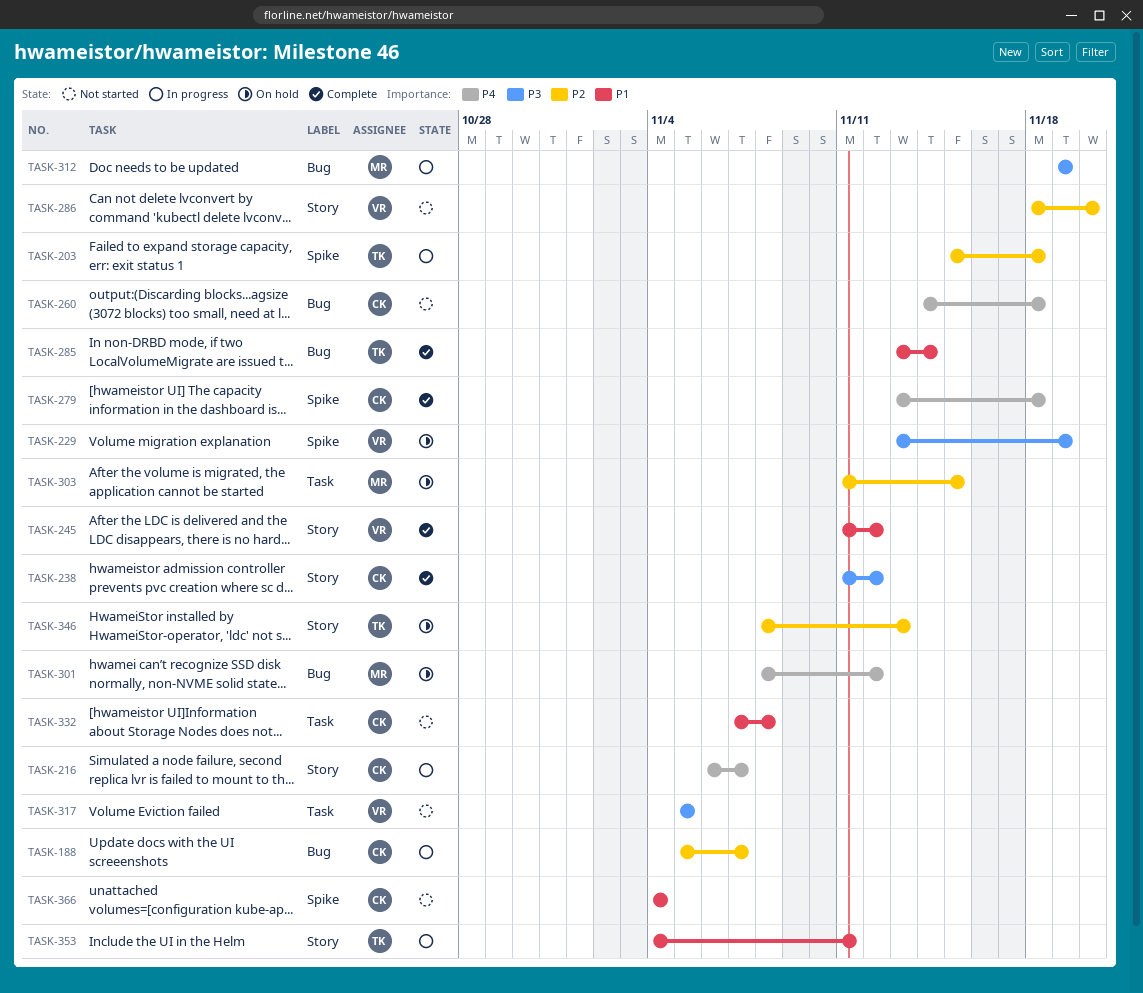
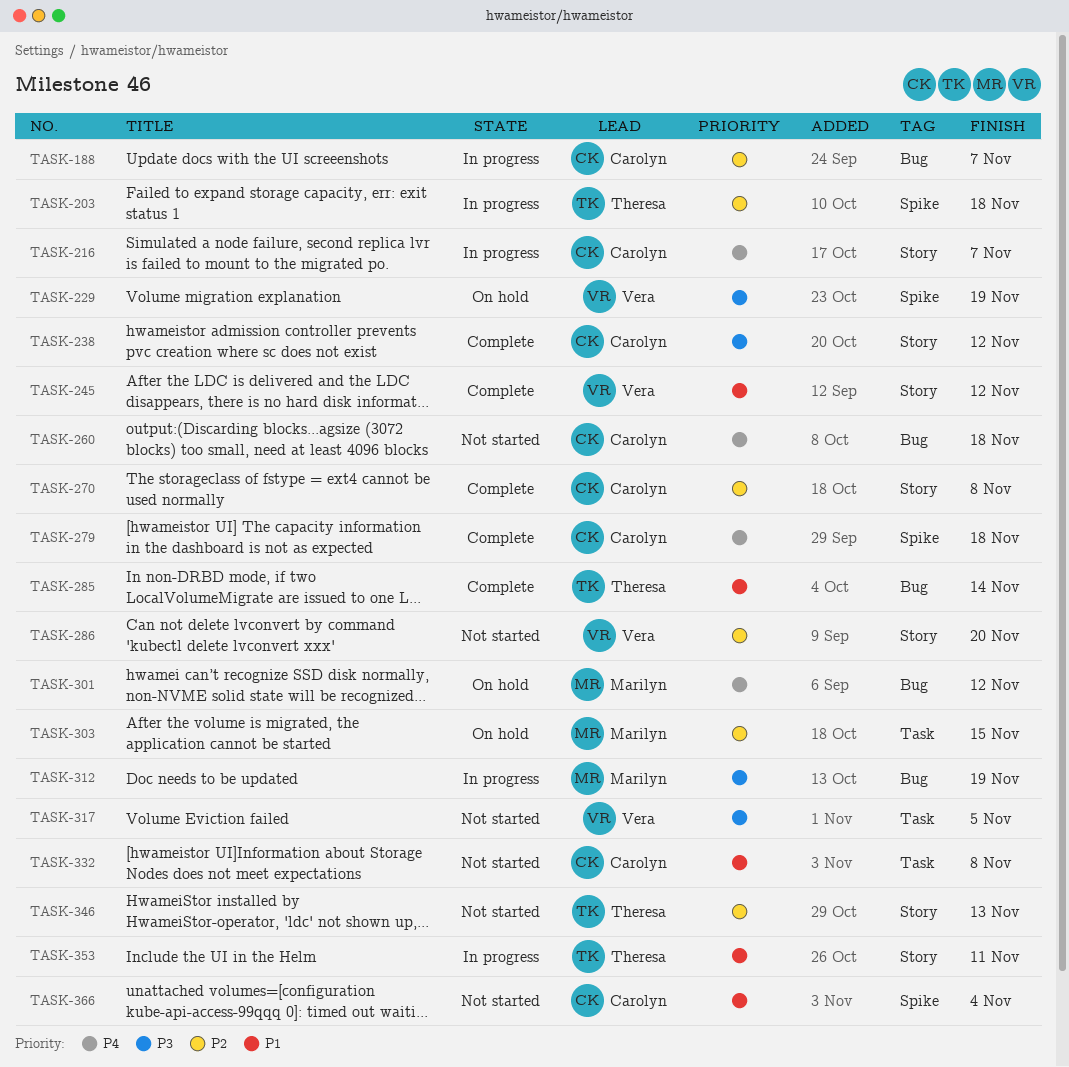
TASK-270: none -> present
TASK-346, status: On hold -> Not started

